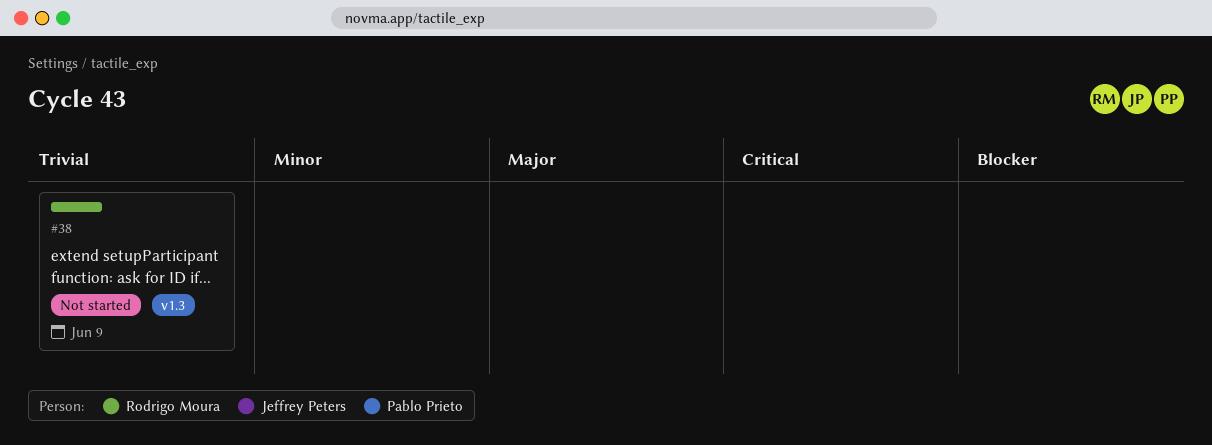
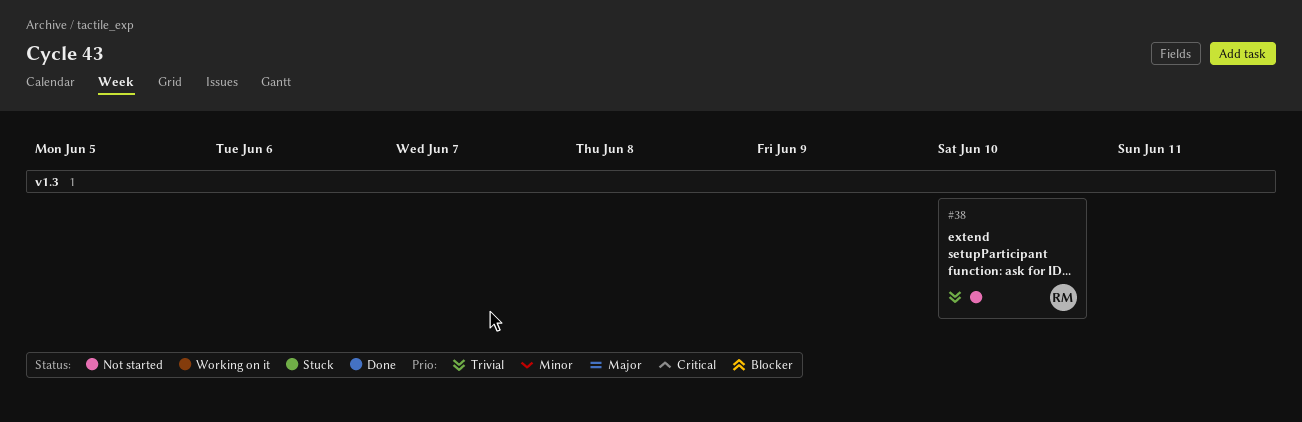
#38, due: Jun 9 -> Jun 10

